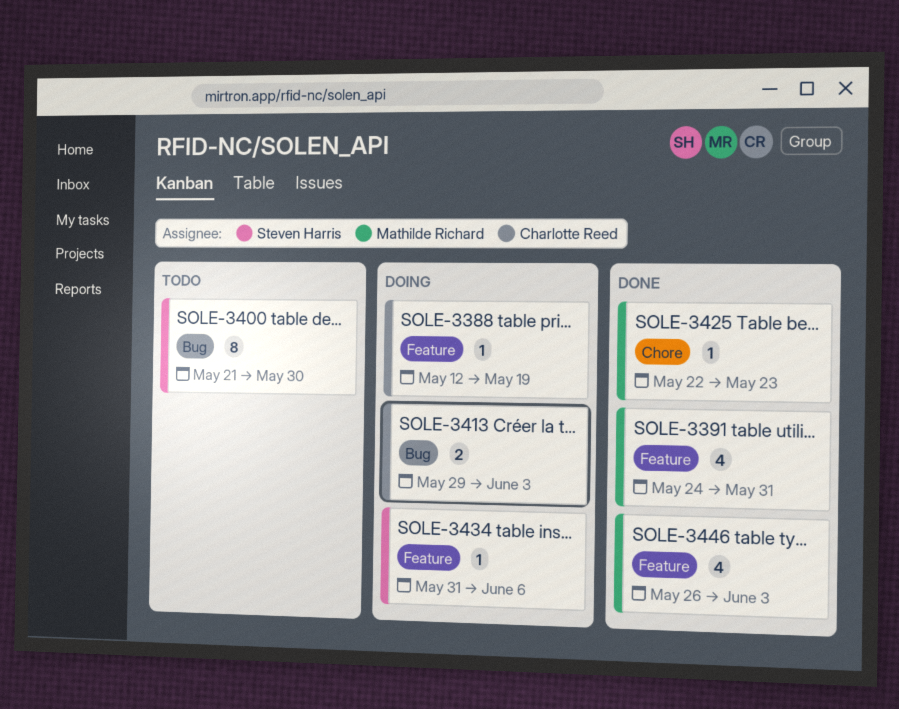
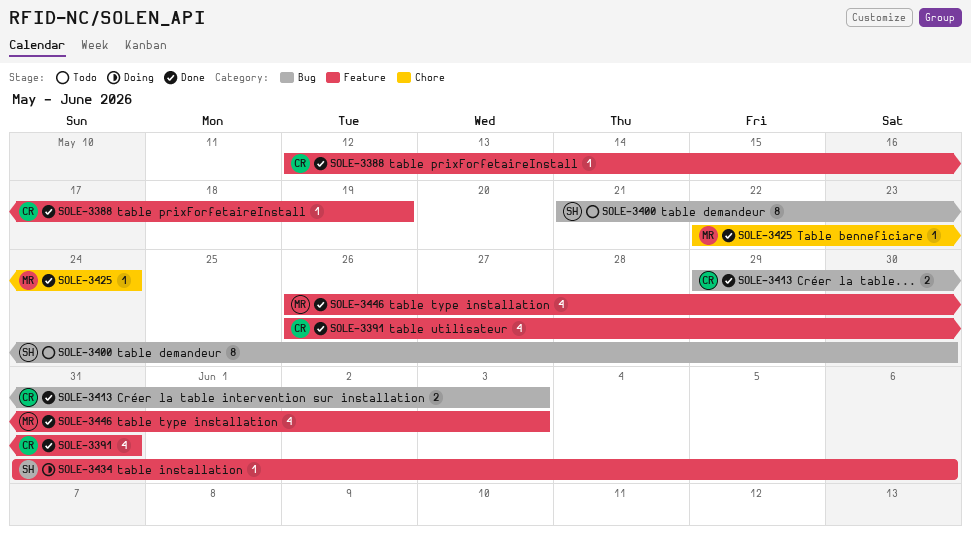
SOLE-3388, status: Doing -> Done
SOLE-3391, owner: Mathilde Richard -> Charlotte Reed
SOLE-3391, start: May 24 -> May 26
SOLE-3413, status: Doing -> Done
SOLE-3425, due: May 23 -> May 24

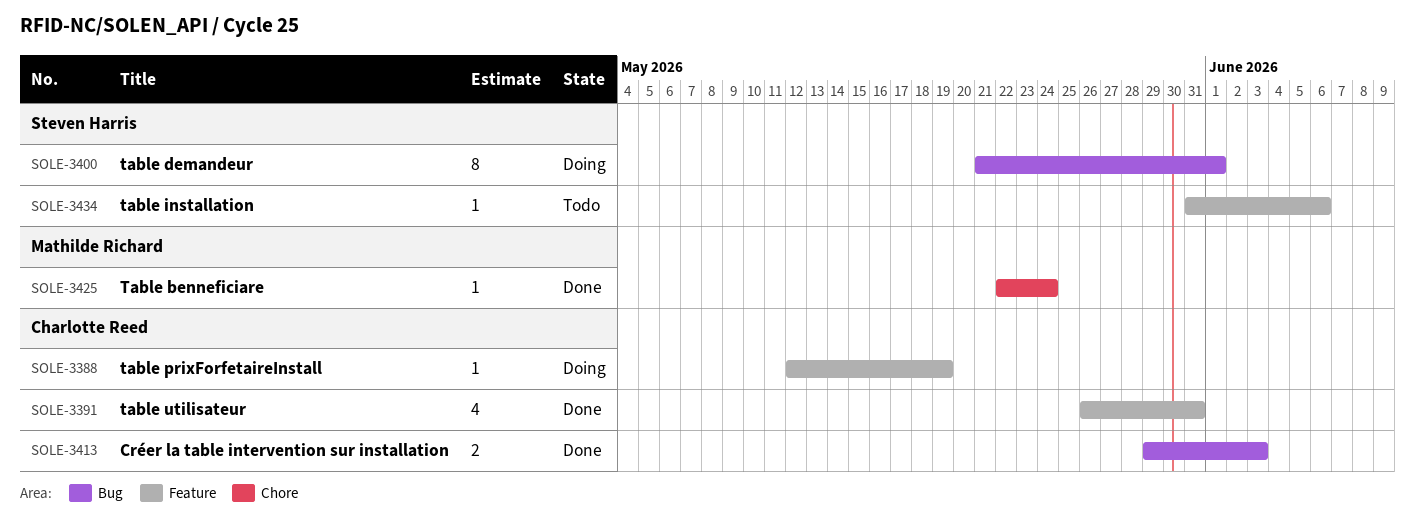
SOLE-3388, status: Done -> Doing
SOLE-3400, status: Todo -> Doing
SOLE-3400, due: May 30 -> Jun 1
SOLE-3434, status: Doing -> Todo
SOLE-3446: present -> none

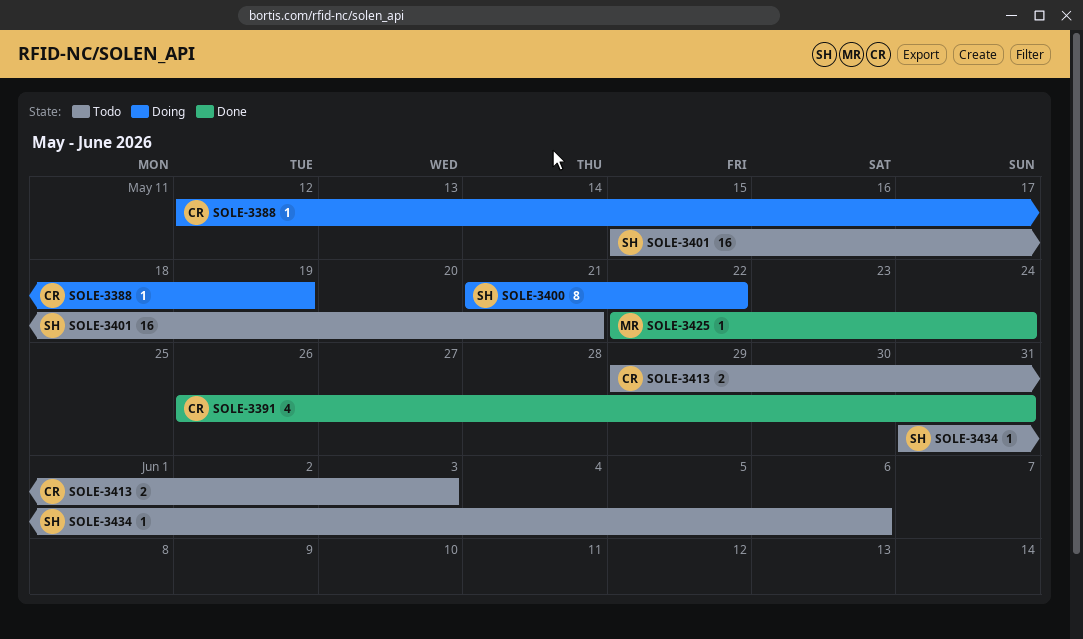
SOLE-3400, due: Jun 1 -> May 22
SOLE-3401: none -> present
SOLE-3413, status: Done -> Todo

